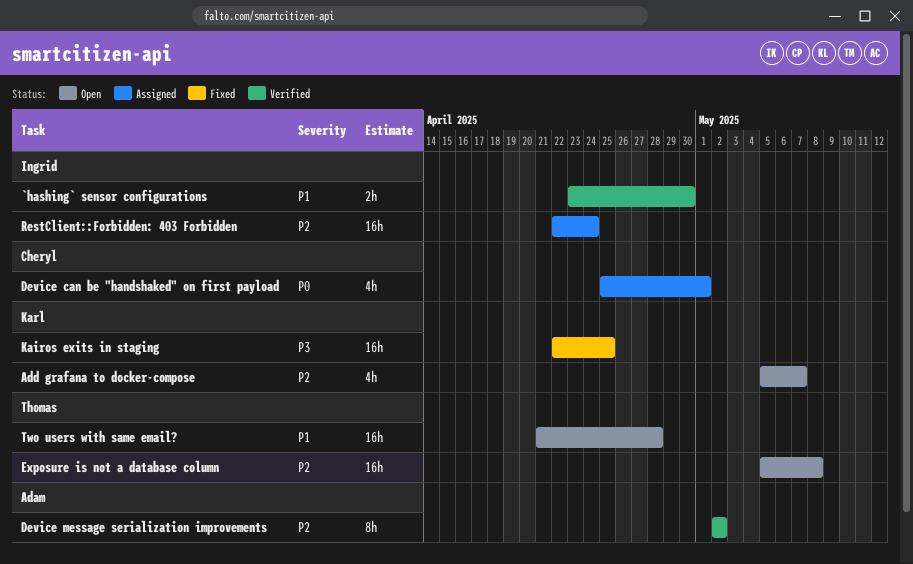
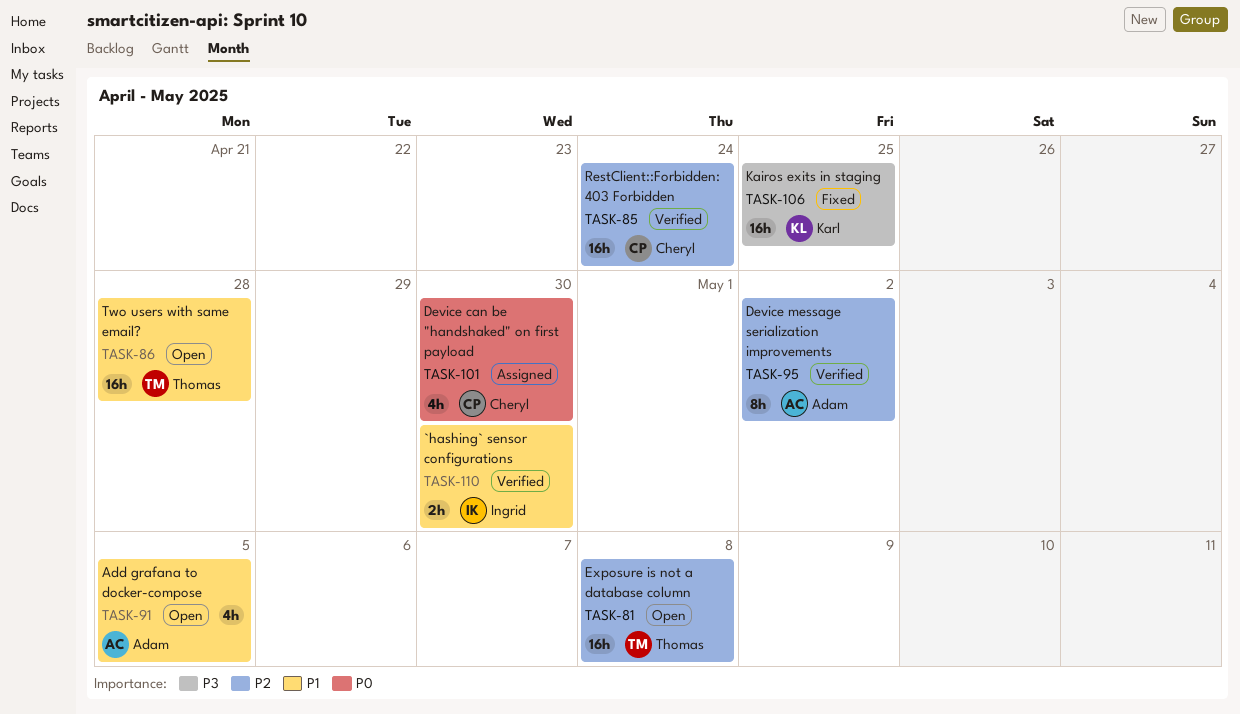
Add grafana to docker-compose, owner: Karl -> Adam
Add grafana to docker-compose, priority: P2 -> P1
Add grafana to docker-compose, due: May 7 -> May 5
Device can be "handshaked" on first payload, due: May 1 -> Apr 30
RestClient::Forbidden: 403 Forbidden, status: Assigned -> Verified
RestClient::Forbidden: 403 Forbidden, owner: Ingrid -> Cheryl

